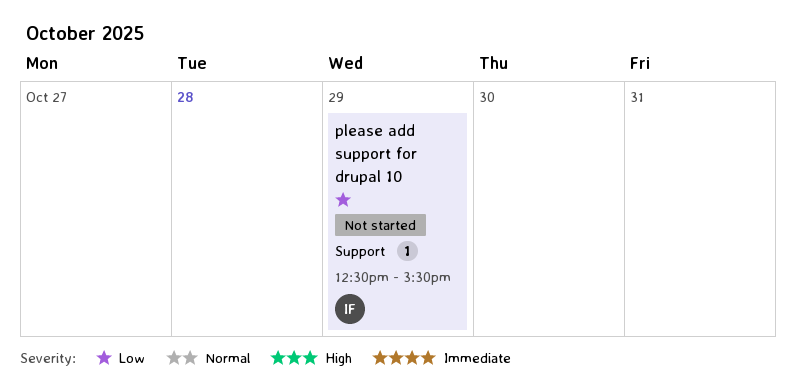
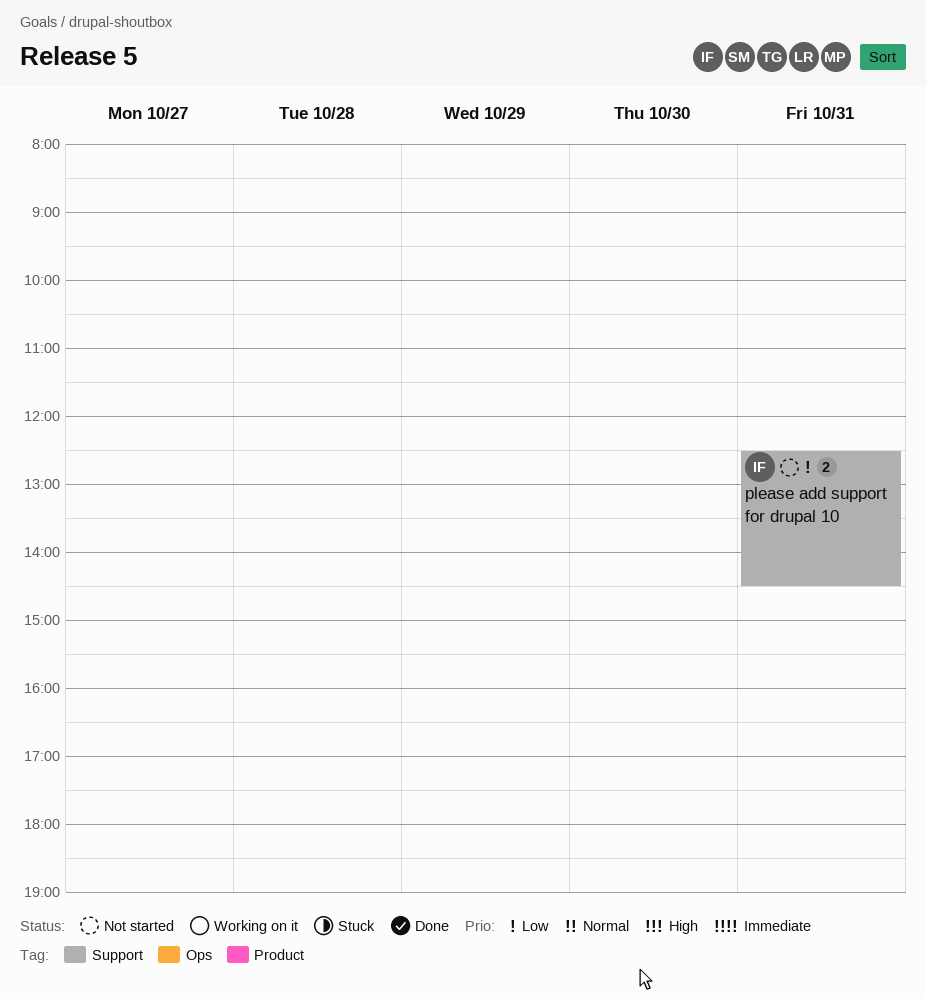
please add support for drupal 10, estimate: 1 -> 2
please add support for drupal 10, day: Oct 29 -> Oct 31
please add support for drupal 10, ends: 15:30 -> 14:30

